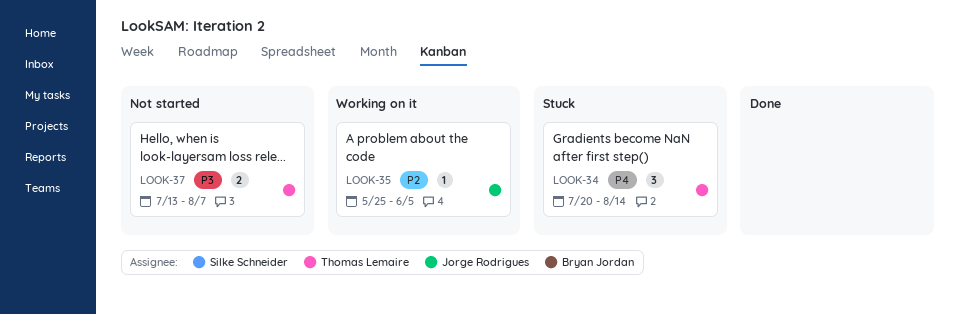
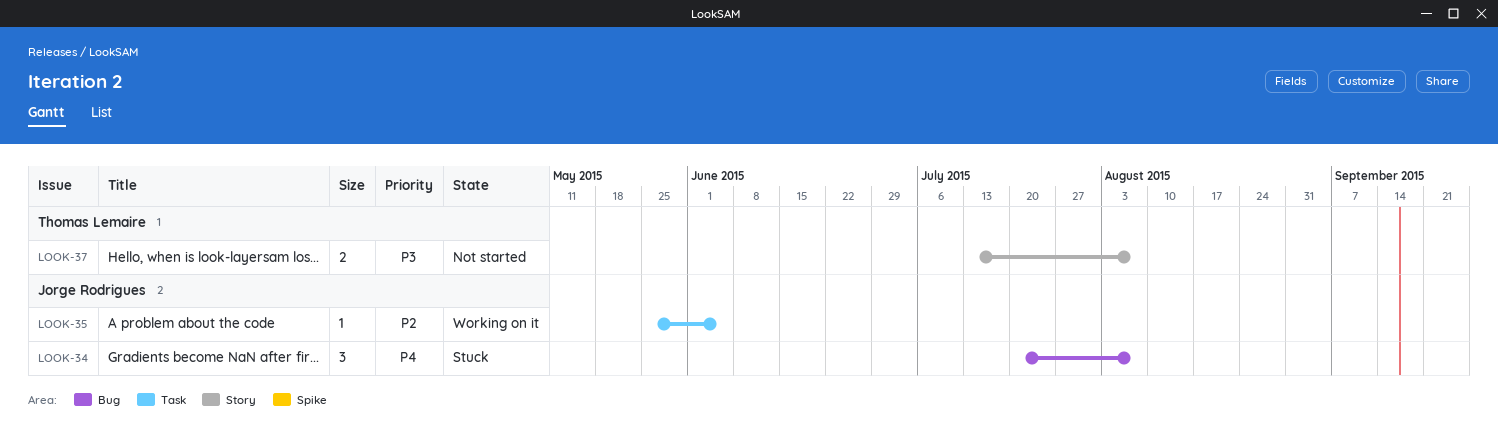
LOOK-34, owner: Thomas Lemaire -> Jorge Rodrigues
LOOK-34, due: Aug 14 -> Aug 7

